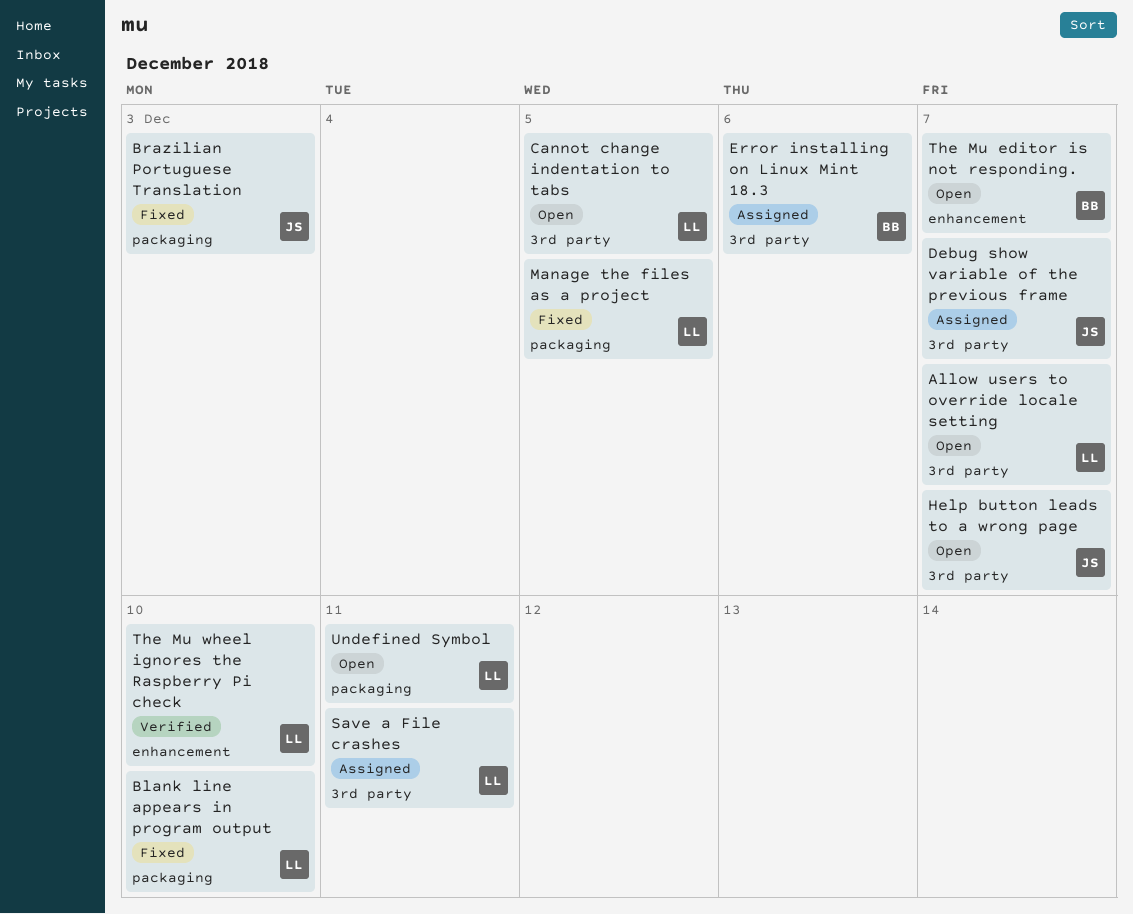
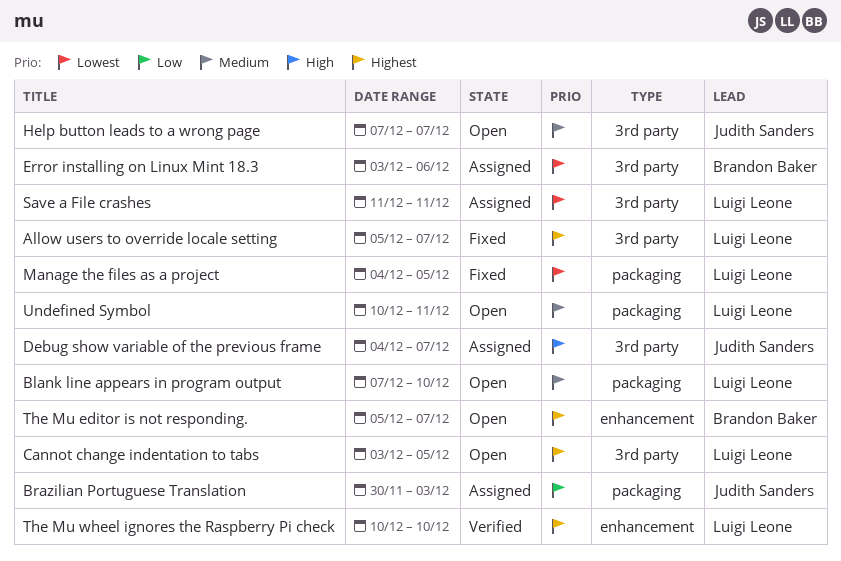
Allow users to override locale setting, status: Open -> Fixed
Blank line appears in program output, status: Fixed -> Open
Brazilian Portuguese Translation, status: Fixed -> Assigned

